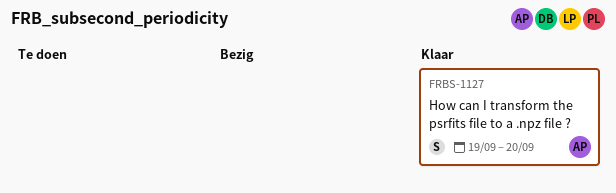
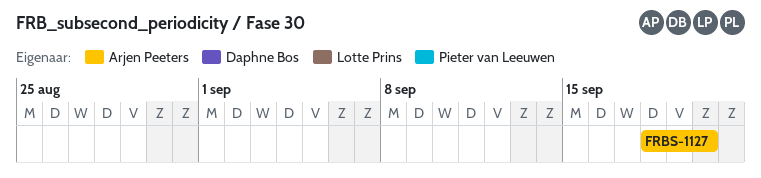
FRBS-1127, start: Sep 19 -> Sep 18

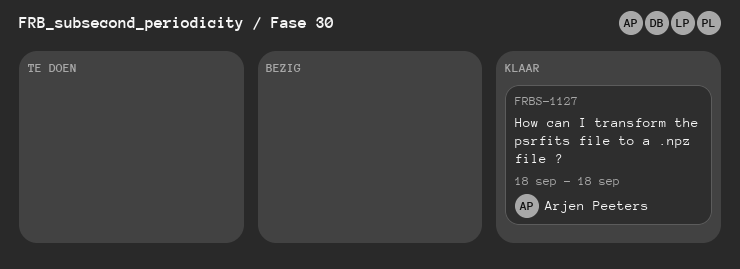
FRBS-1127, due: Sep 20 -> Sep 18

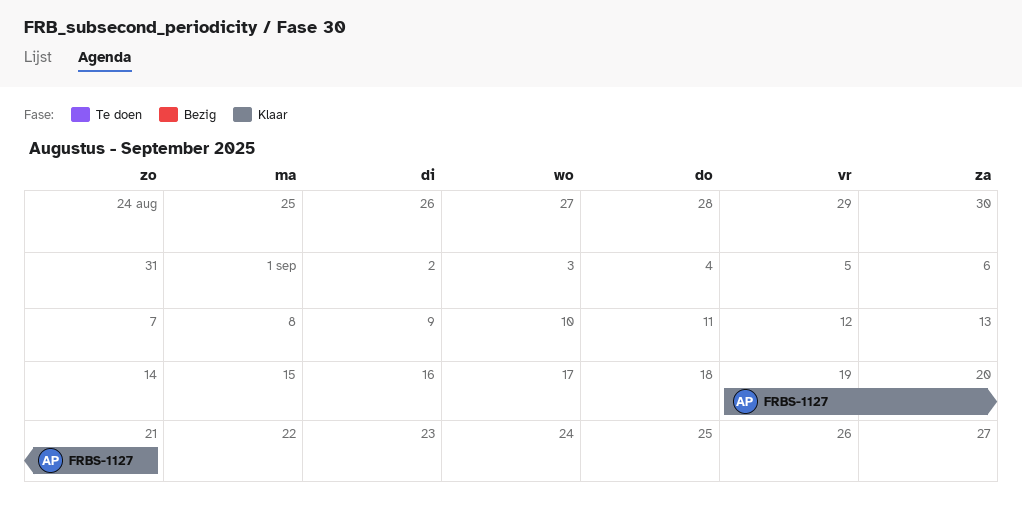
FRBS-1127, start: Sep 18 -> Sep 19
FRBS-1127, due: Sep 18 -> Sep 21

